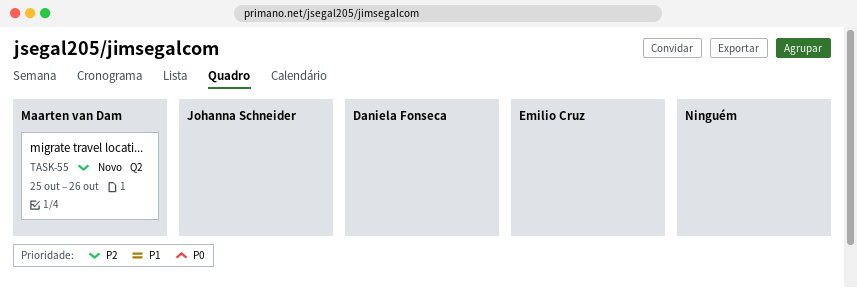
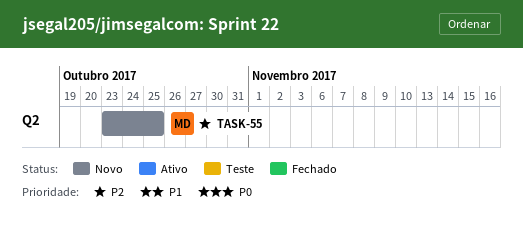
TASK-55, start: Oct 25 -> Oct 23
TASK-55, due: Oct 26 -> Oct 25

